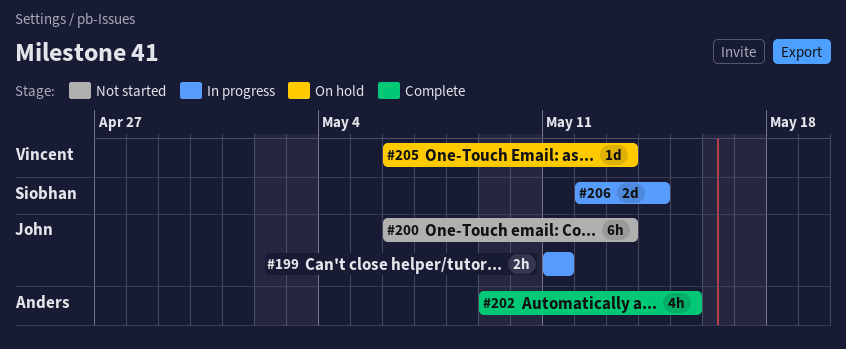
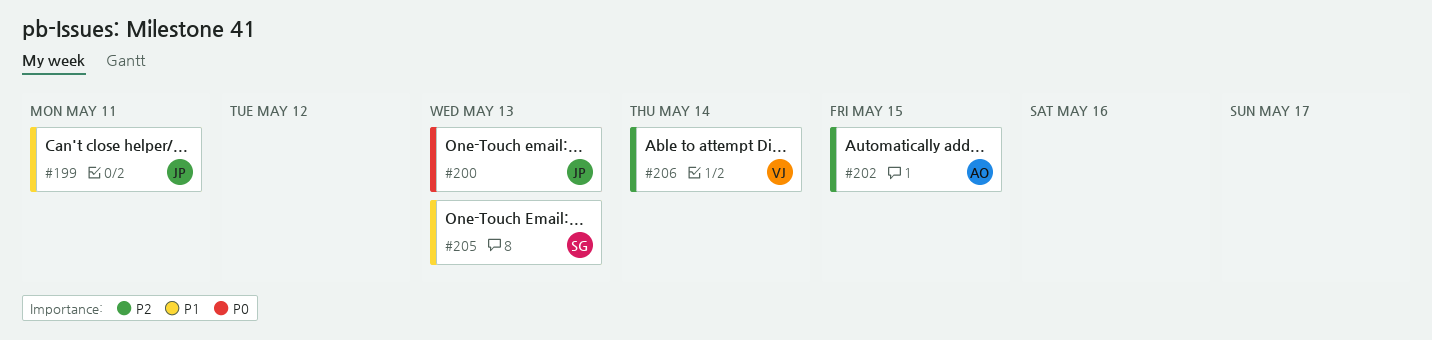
#205, owner: Vincent -> Siobhan
#206, owner: Siobhan -> Vincent

